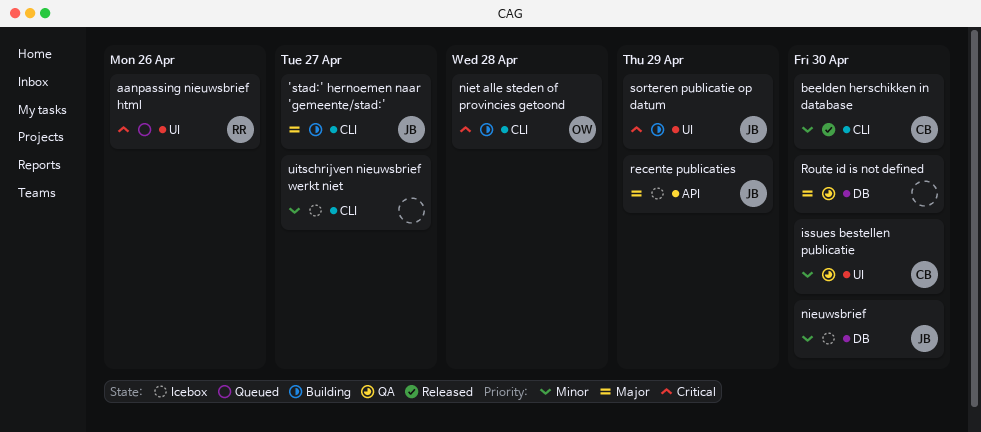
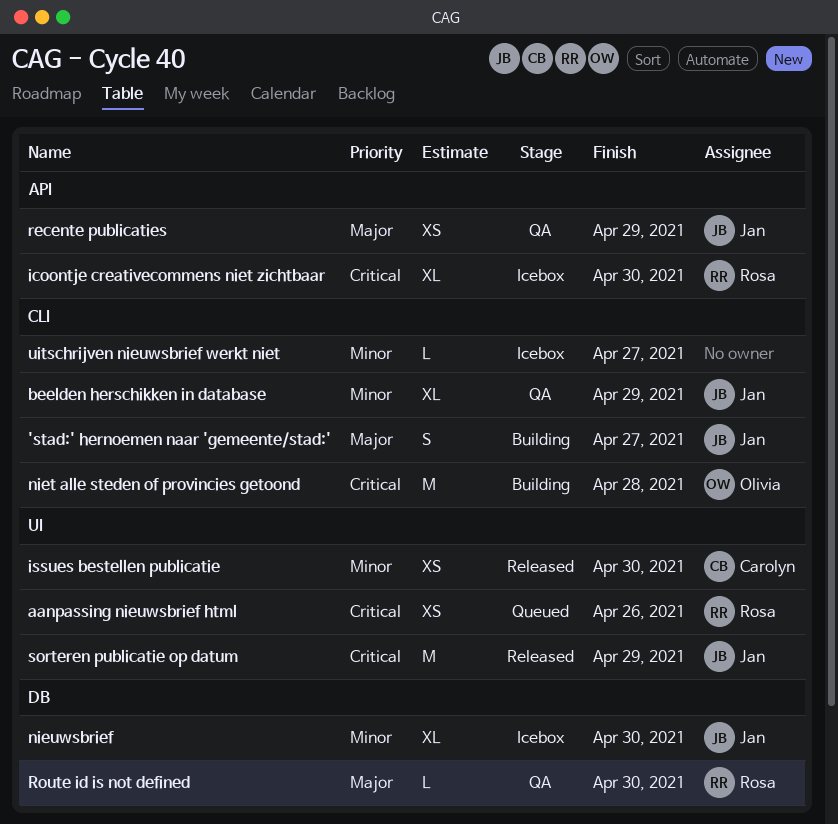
beelden herschikken in database, status: Released -> QA
beelden herschikken in database, owner: Carolyn -> Jan
beelden herschikken in database, due: Apr 30 -> Apr 29
icoontje creativecommens niet zichtbaar: none -> present
issues bestellen publicatie, status: QA -> Released
recente publicaties, status: Icebox -> QA
Route id is not defined, owner: none -> Rosa
sorteren publicatie op datum, status: Building -> Released

